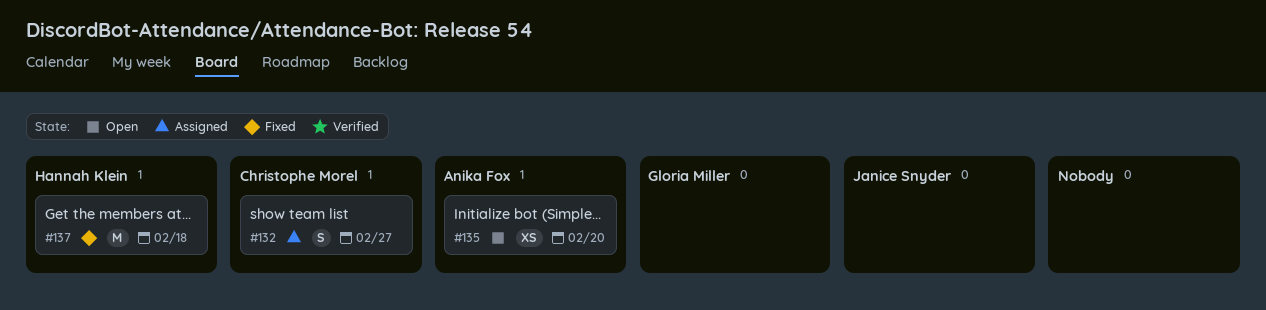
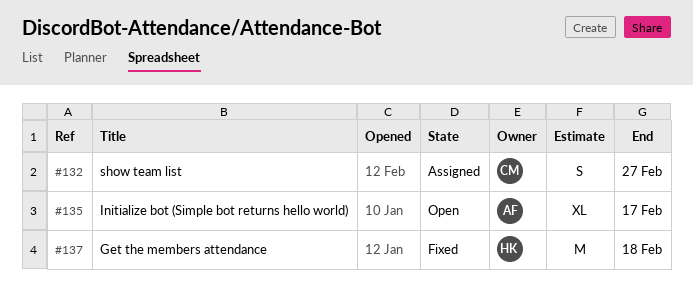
#135, estimate: XS -> XL
#135, due: Feb 20 -> Feb 17

